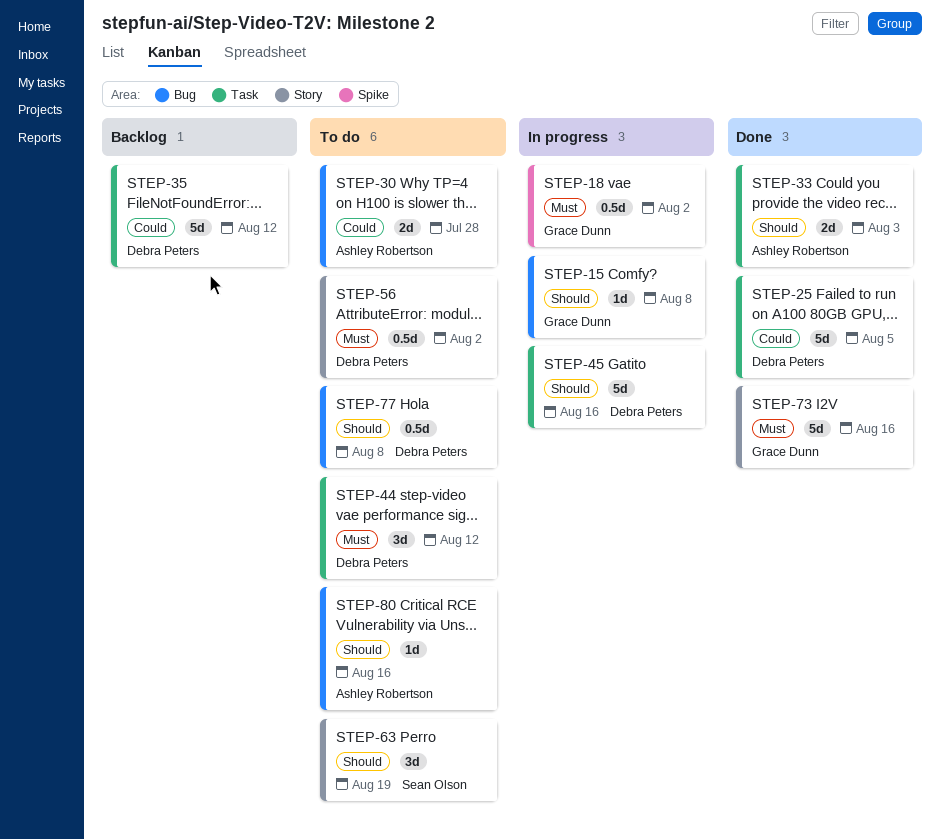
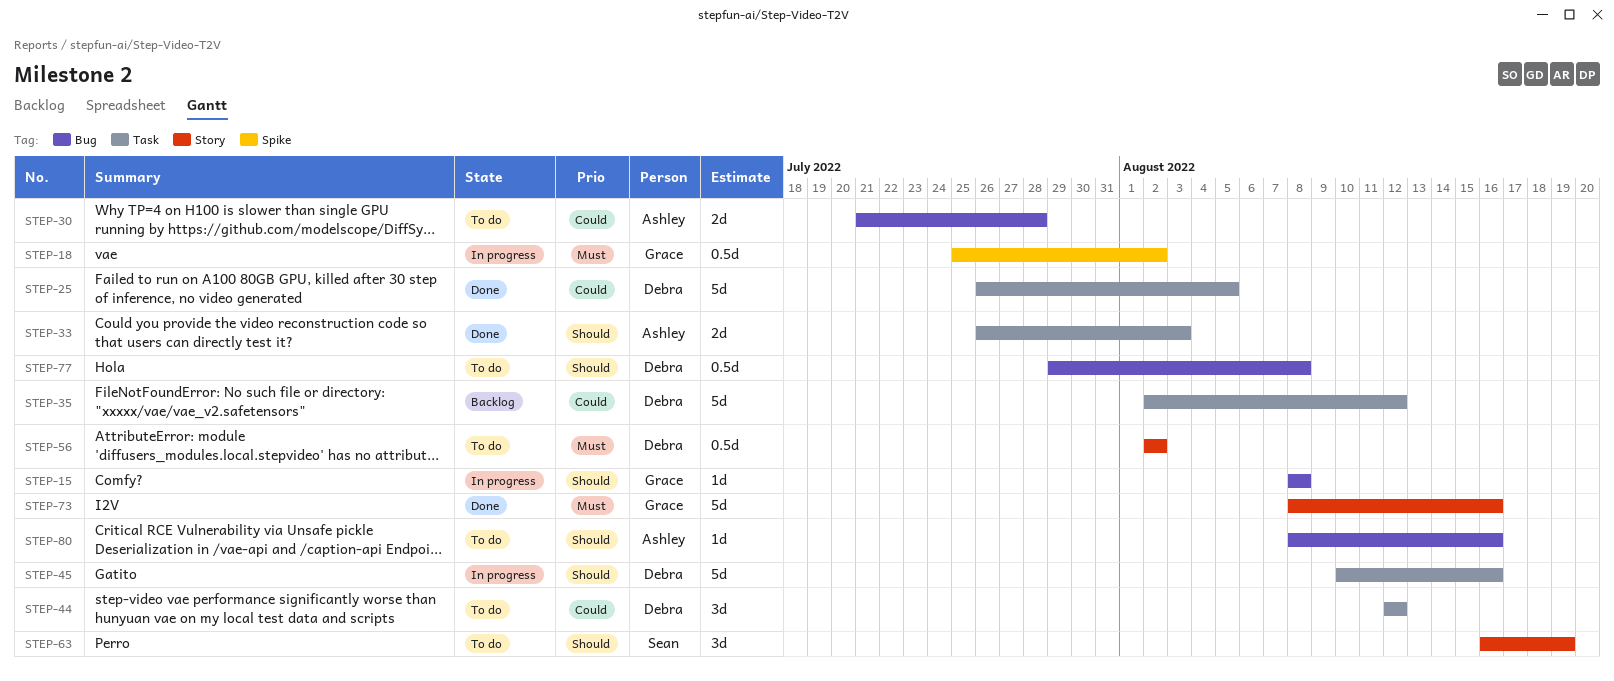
STEP-44, priority: Must -> Could

